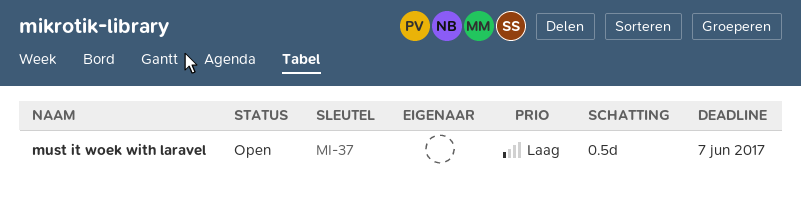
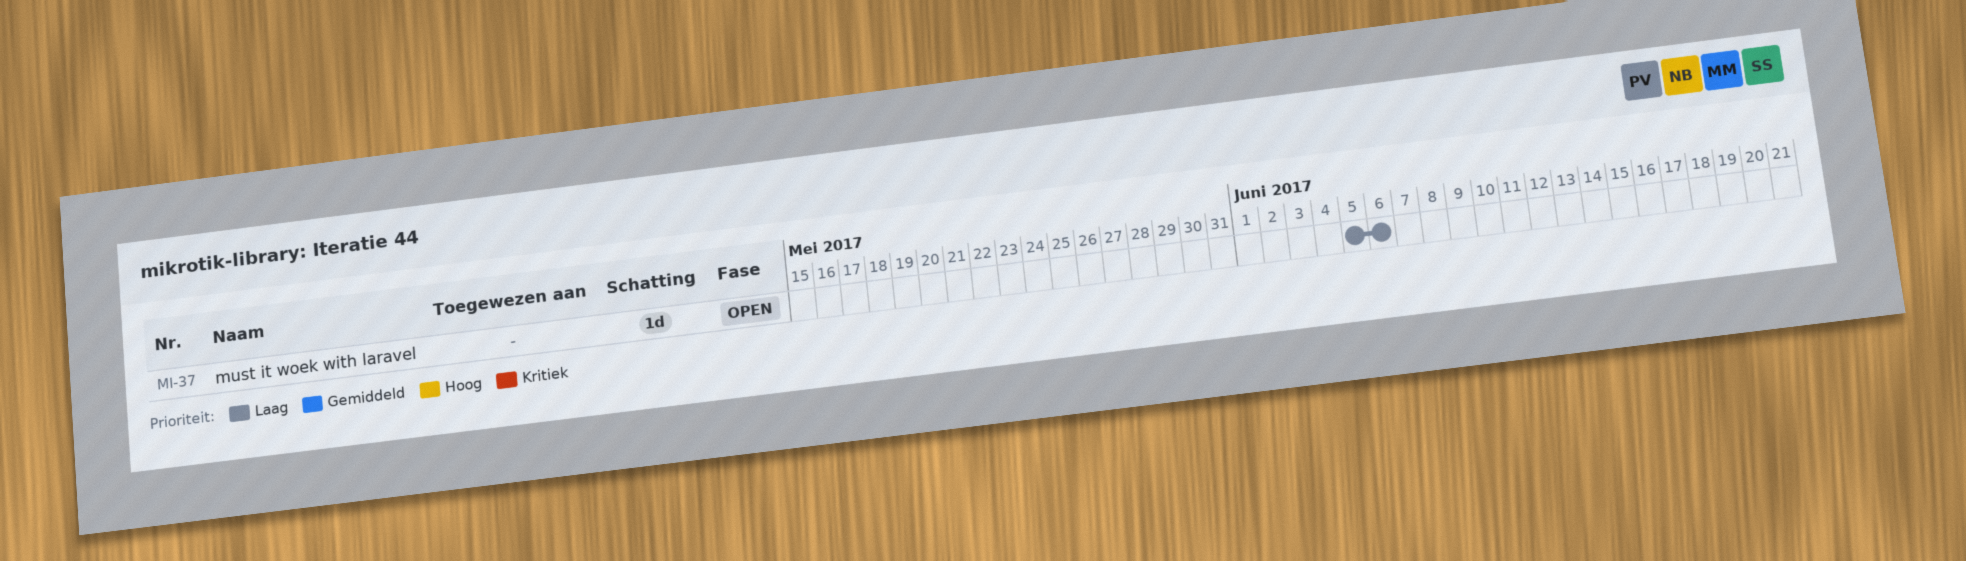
MI-37, estimate: 0.5d -> 1d
MI-37, due: Jun 7 -> Jun 6

